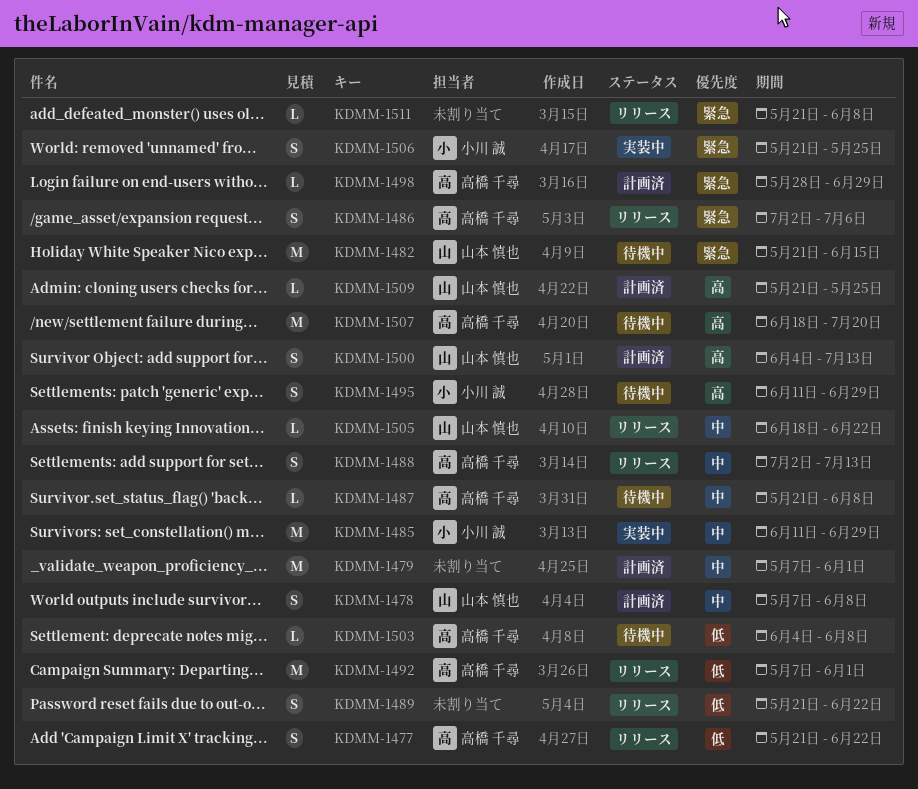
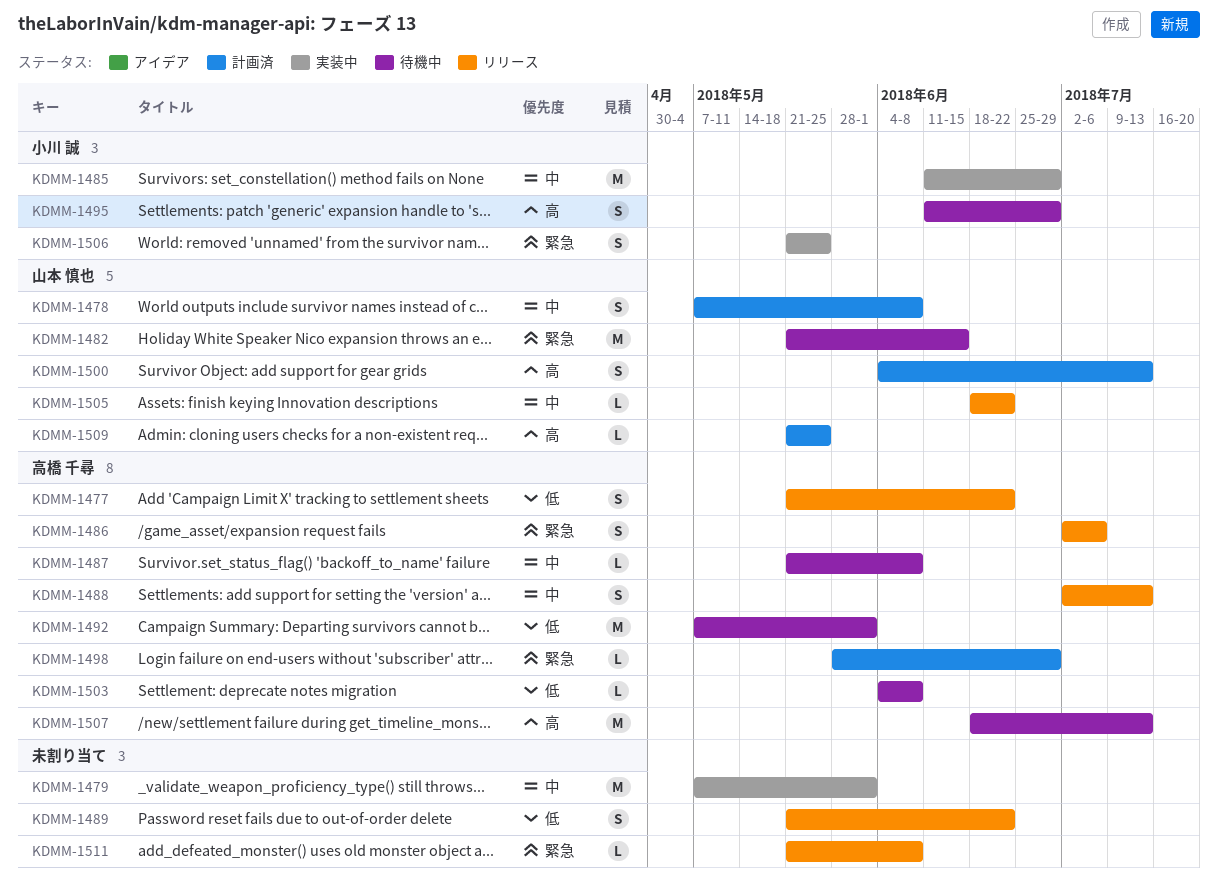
KDMM-1479, status: 計画済 -> 実装中
KDMM-1492, status: リリース -> 待機中
KDMM-1507, due: Jul 20 -> Jul 13

